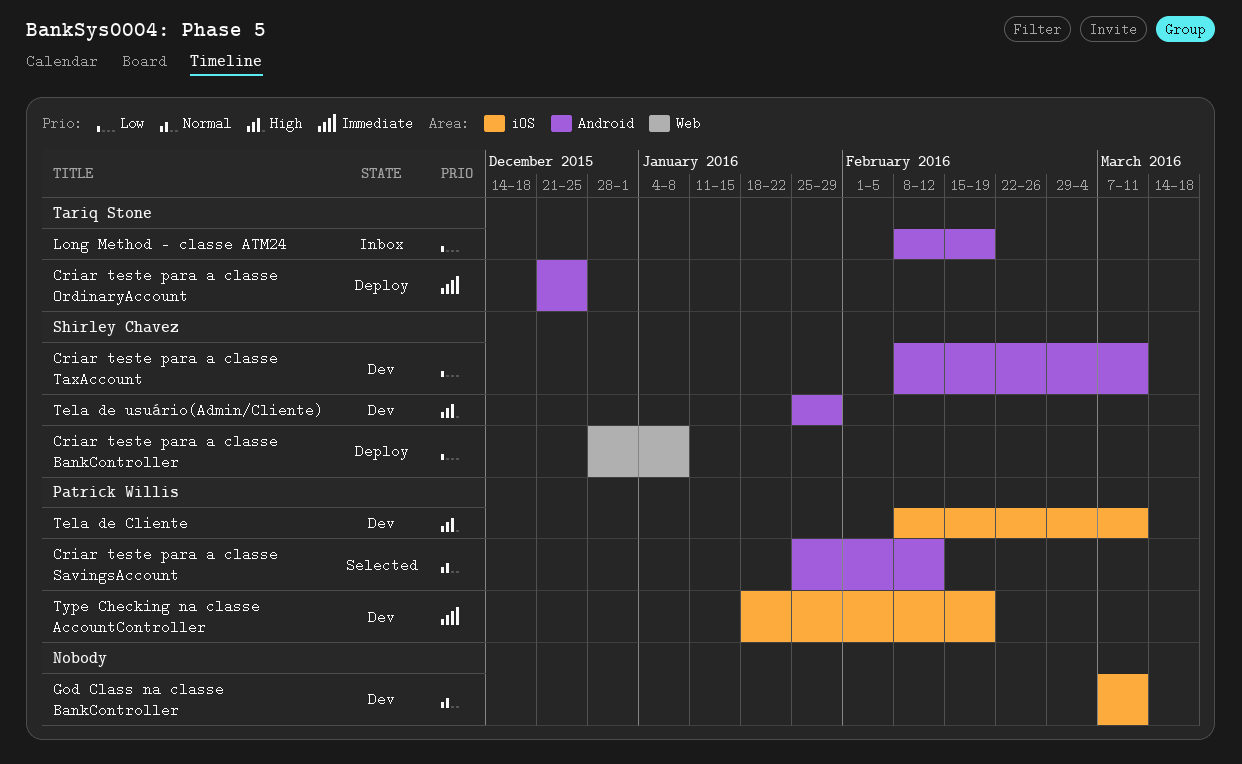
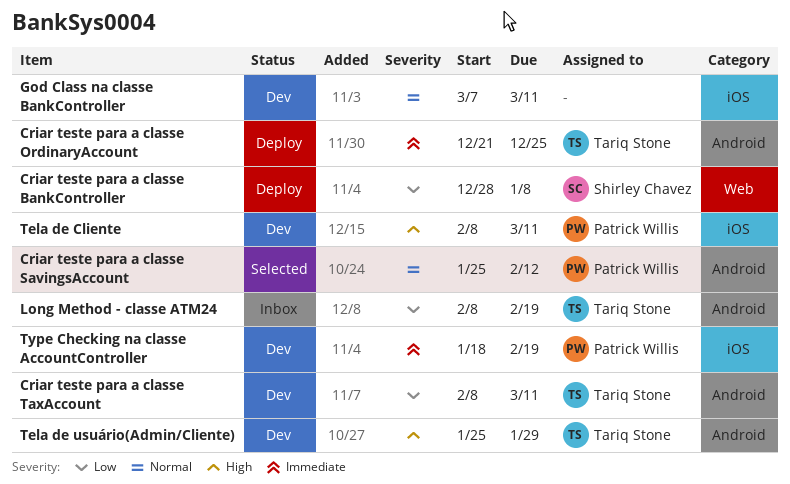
Criar teste para a classe TaxAccount, owner: Shirley Chavez -> Tariq Stone
Tela de usuário(Admin/Cliente), owner: Shirley Chavez -> Tariq Stone

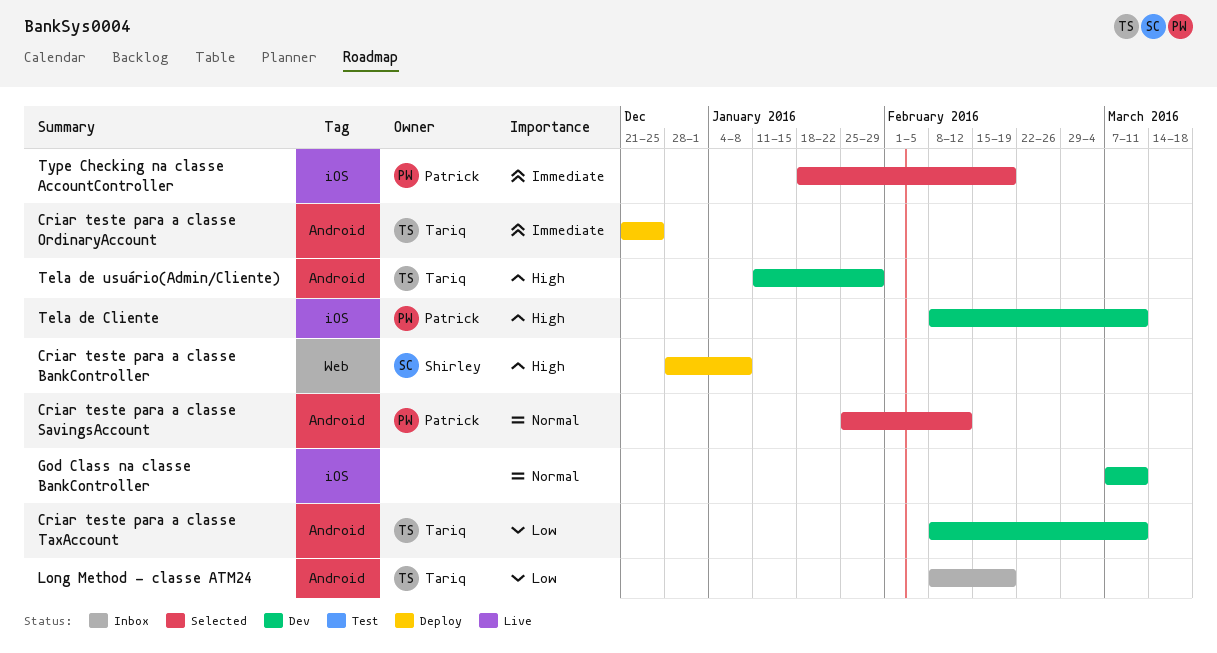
Criar teste para a classe BankController, priority: Low -> High
Tela de usuário(Admin/Cliente), start: Jan 25 -> Jan 11
Type Checking na classe AccountController, status: Dev -> Selected

